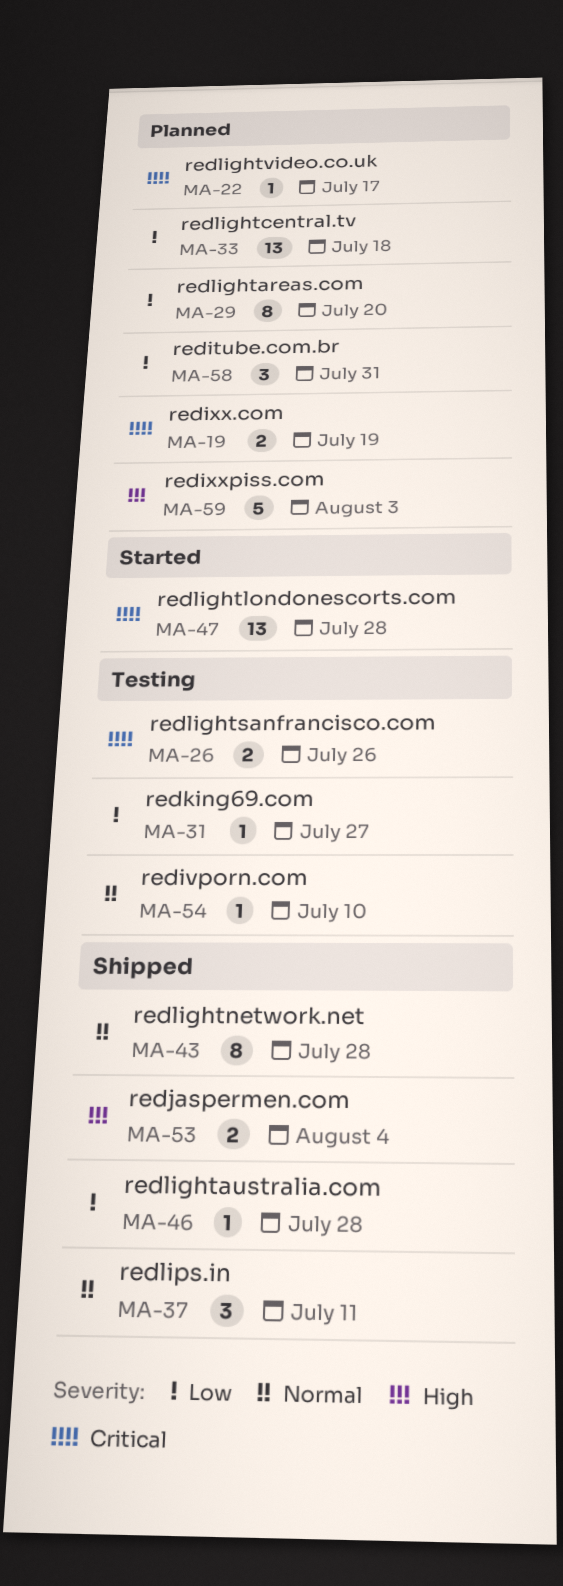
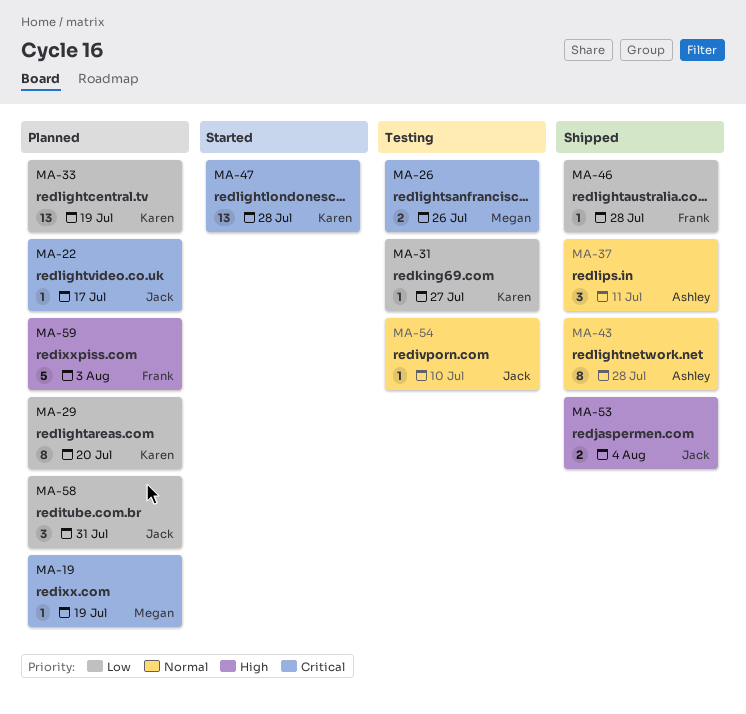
MA-19, estimate: 2 -> 1
MA-33, due: Jul 18 -> Jul 19

